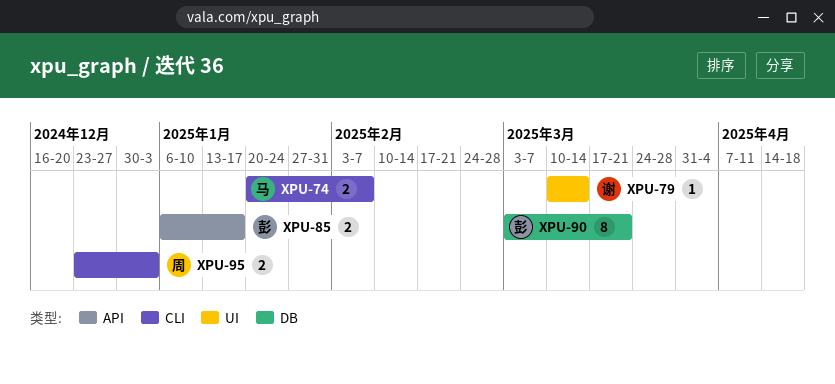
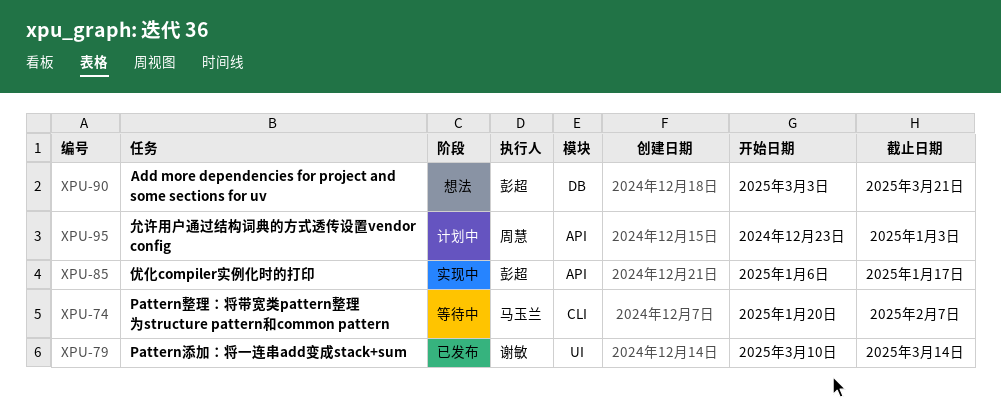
XPU-95, label: CLI -> API

